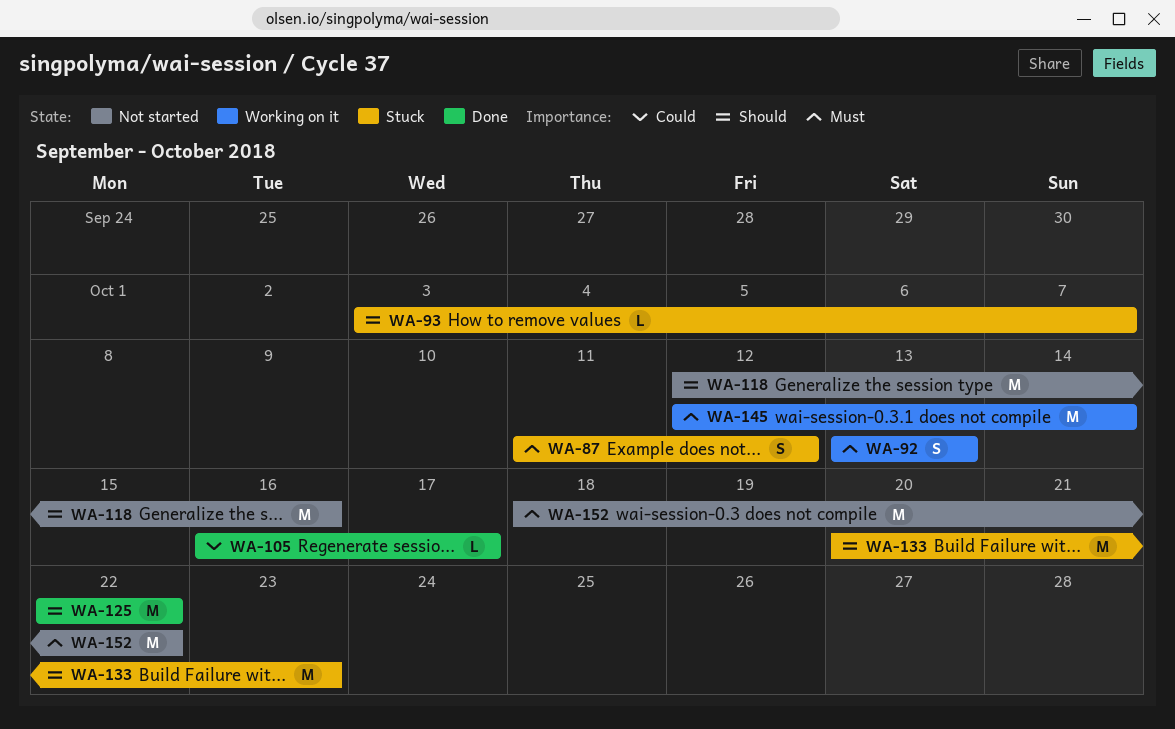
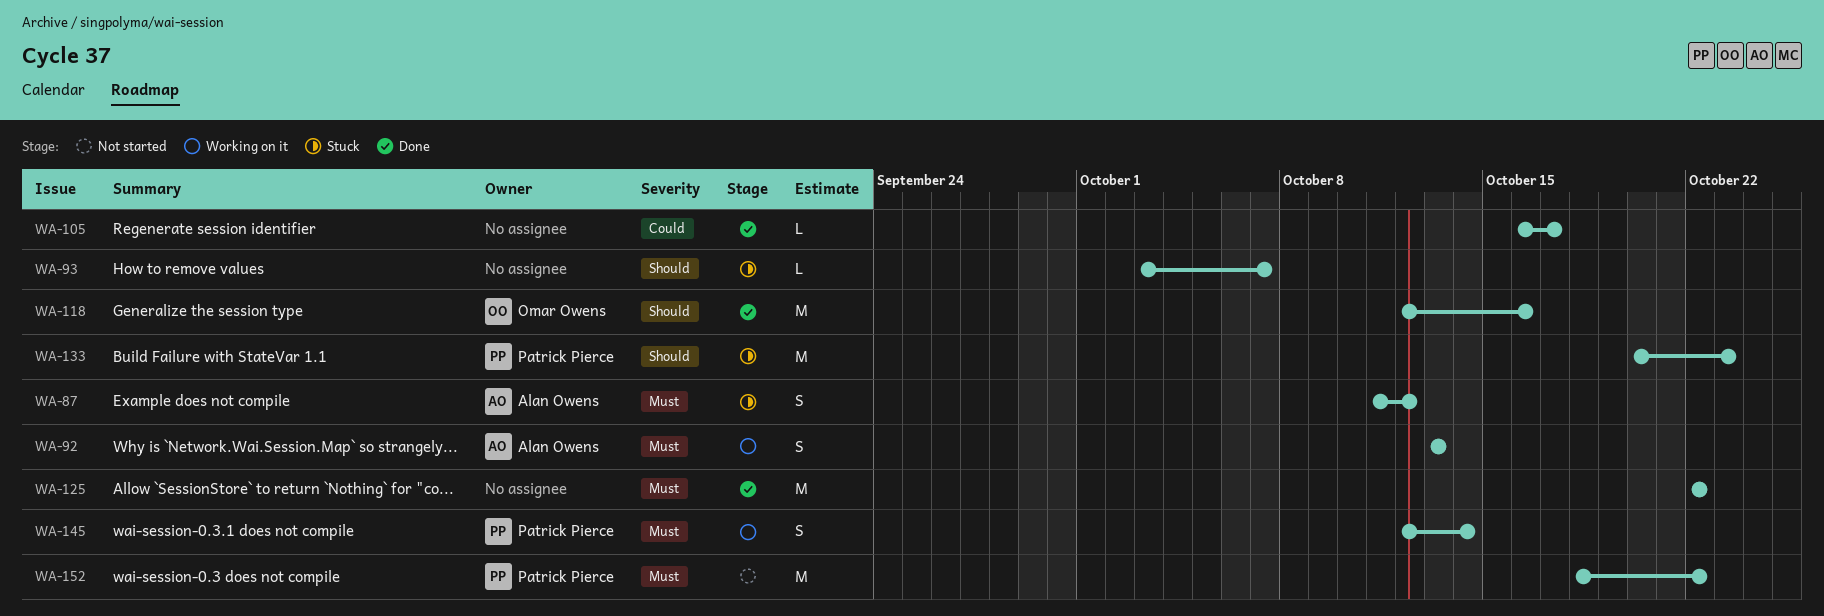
WA-118, status: Not started -> Done
WA-125, priority: Should -> Must
WA-145, estimate: M -> S

